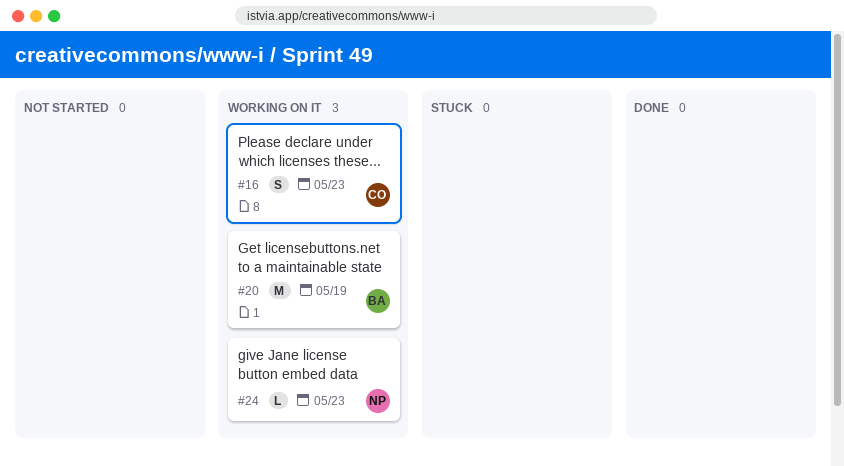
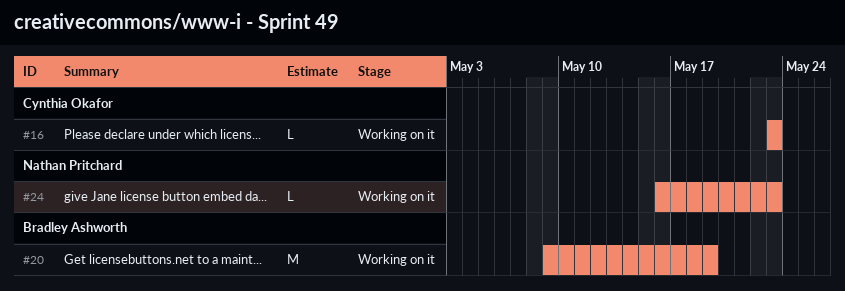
#16, estimate: S -> L

